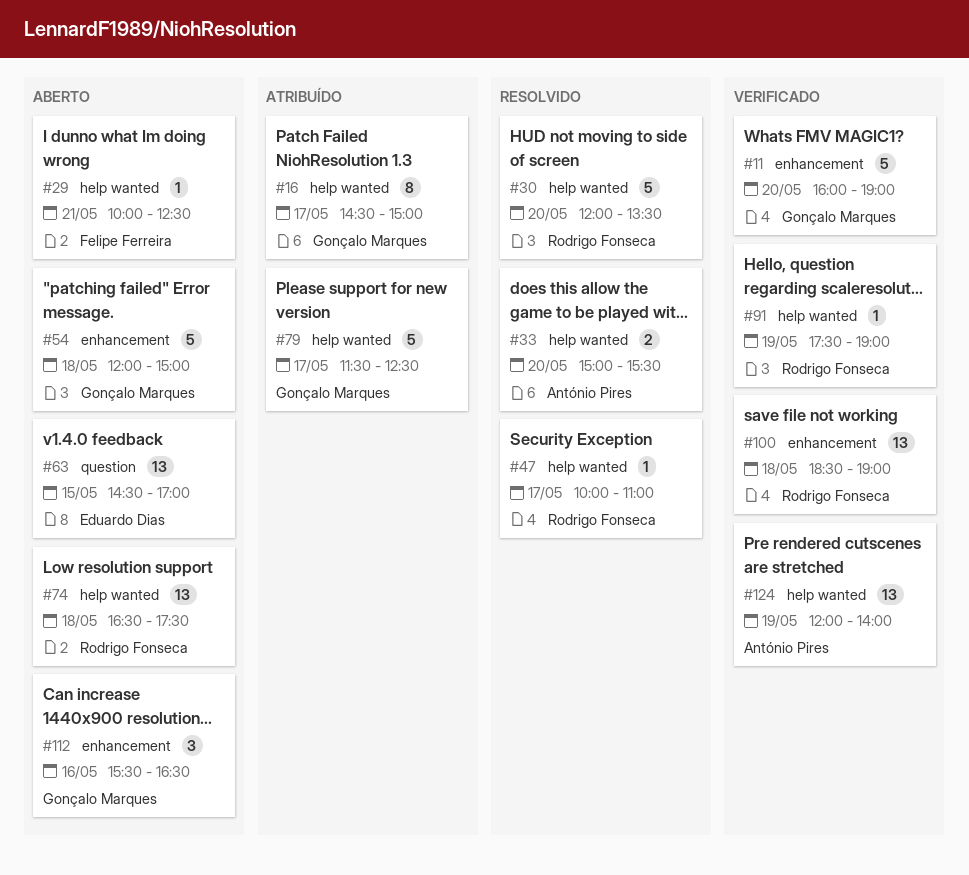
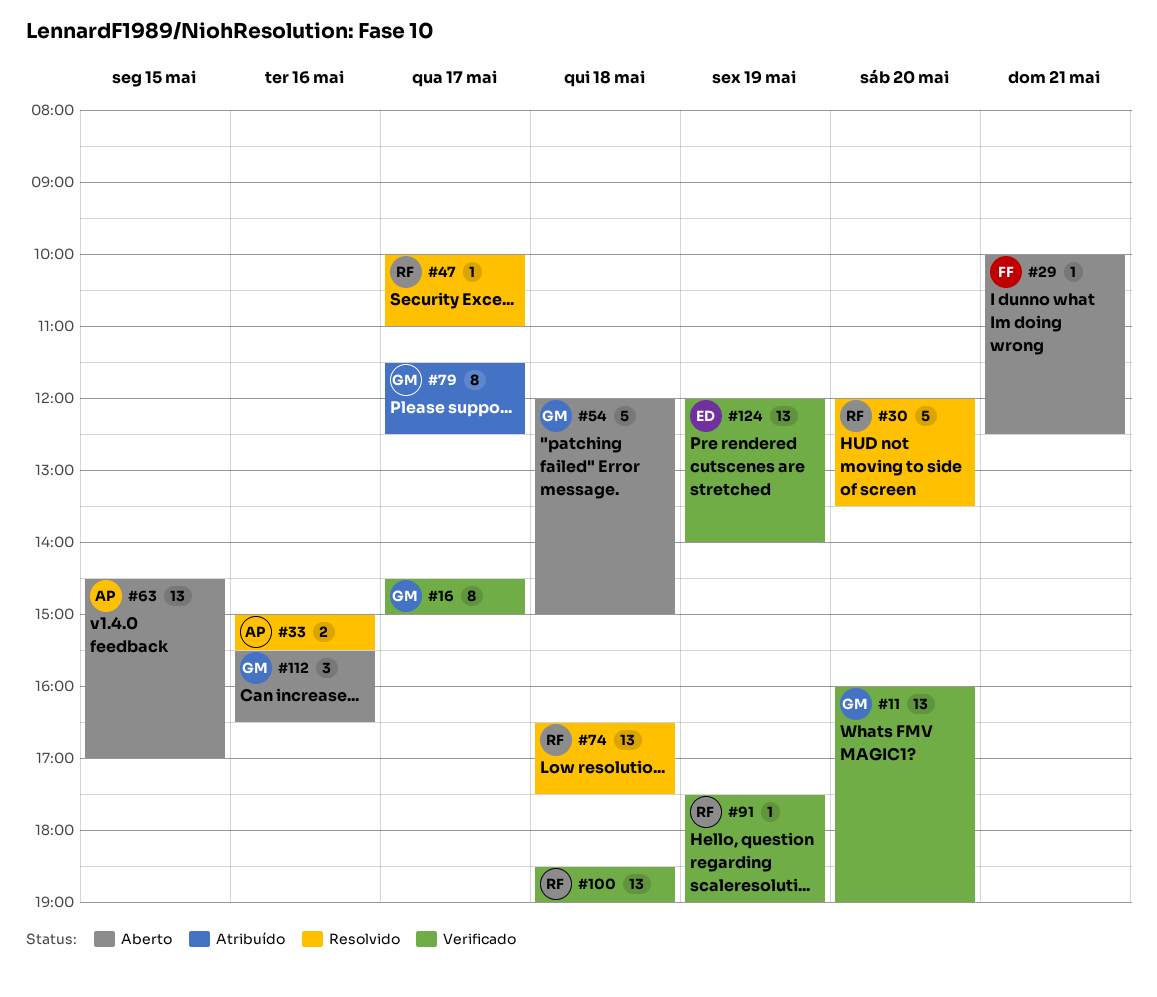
#11, estimate: 5 -> 13
#16, status: Atribuído -> Verificado
#33, day: May 20 -> May 16
#63, owner: Eduardo Dias -> António Pires
#74, status: Aberto -> Resolvido
#79, estimate: 5 -> 8
#124, owner: António Pires -> Eduardo Dias

